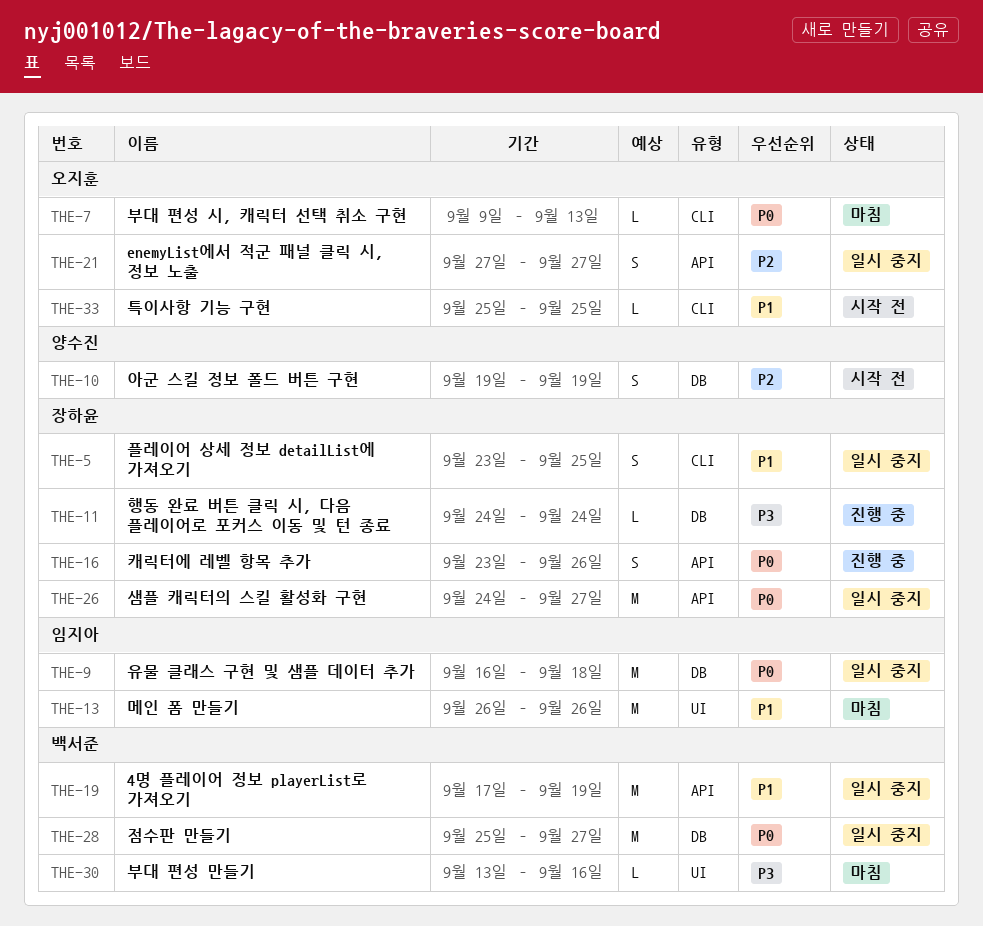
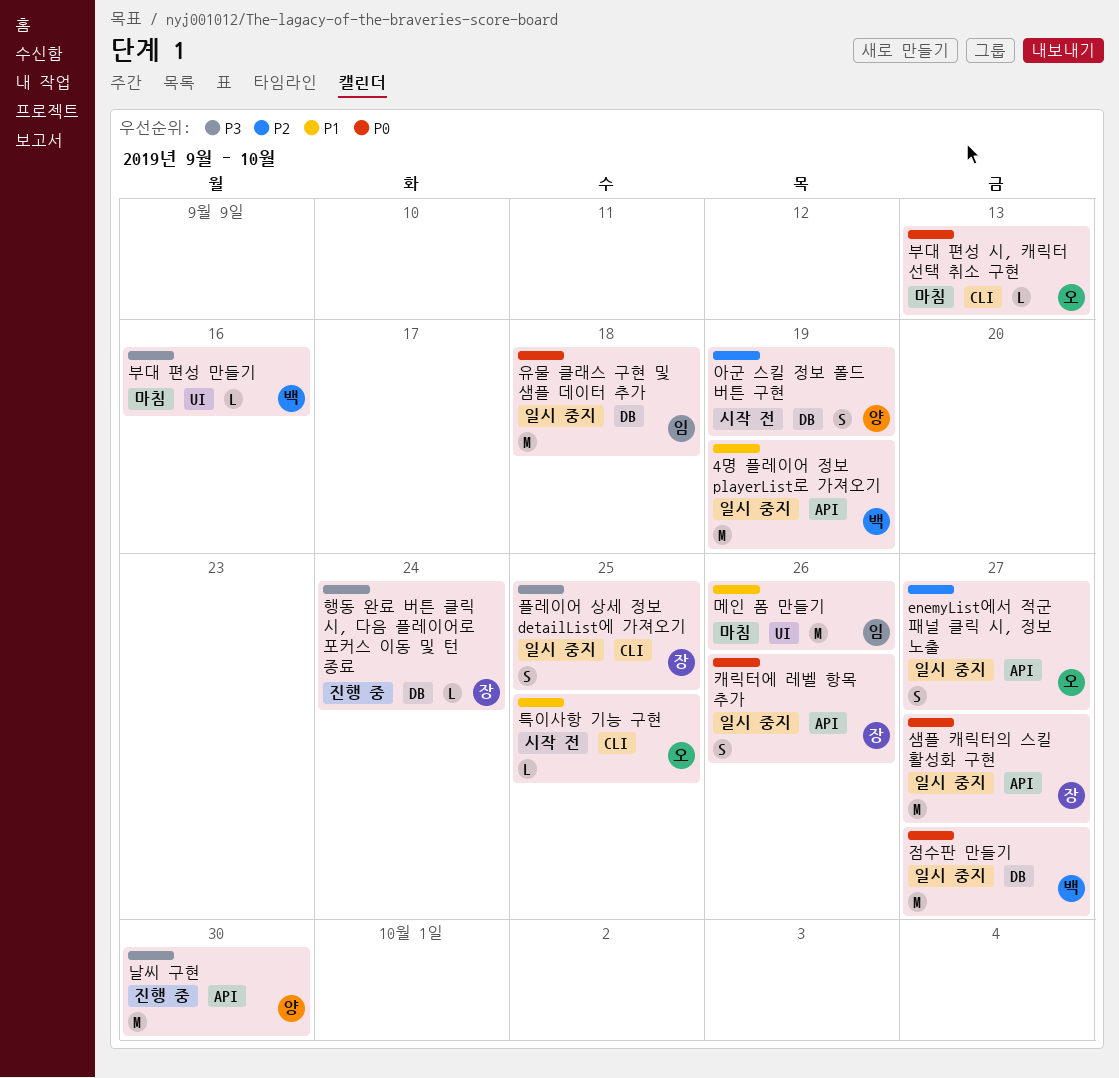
날씨 구현: none -> present
캐릭터에 레벨 항목 추가, status: 진행 중 -> 일시 중지
플레이어 상세 정보 detailList에 가져오기, priority: P1 -> P3

